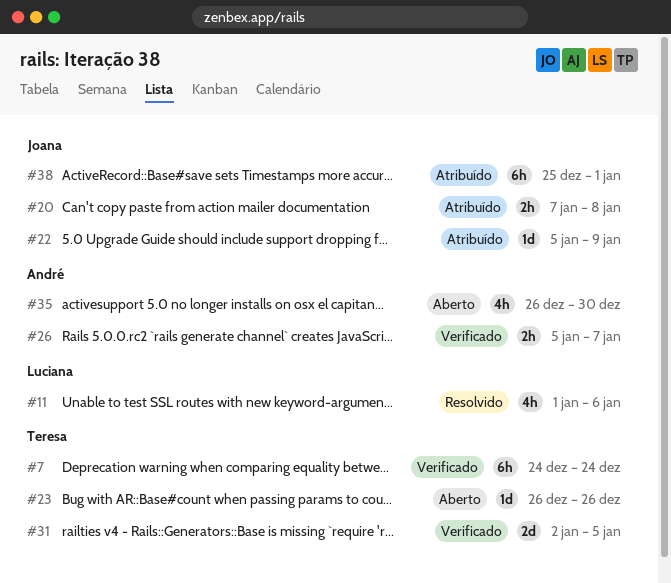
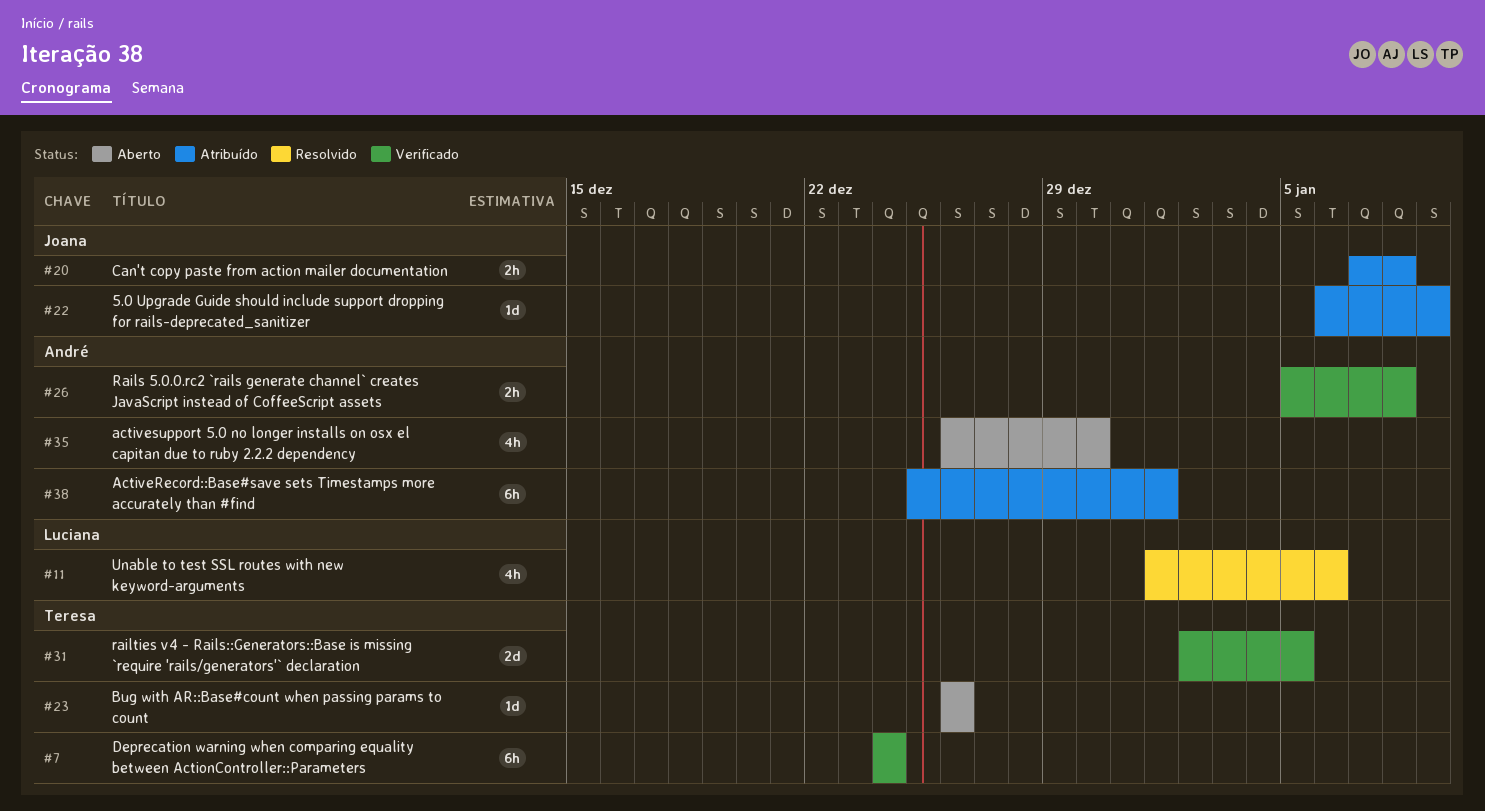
#22, start: Jan 5 -> Jan 6
#26, due: Jan 7 -> Jan 8
#38, owner: Joana -> André

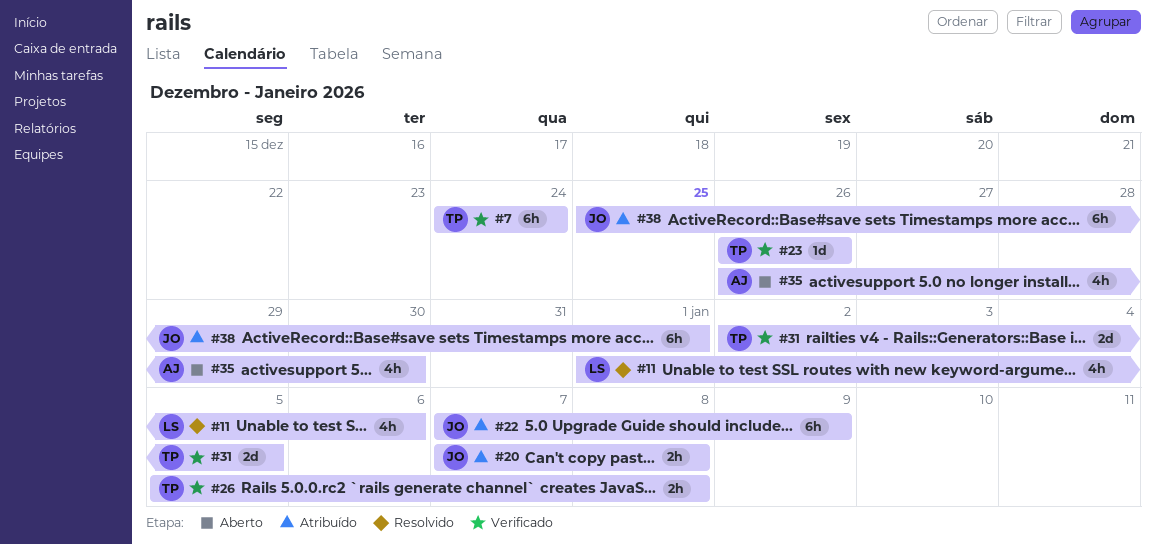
#22, estimate: 1d -> 6h
#22, start: Jan 6 -> Jan 7
#23, status: Aberto -> Verificado
#26, owner: André -> Teresa
#38, owner: André -> Joana

